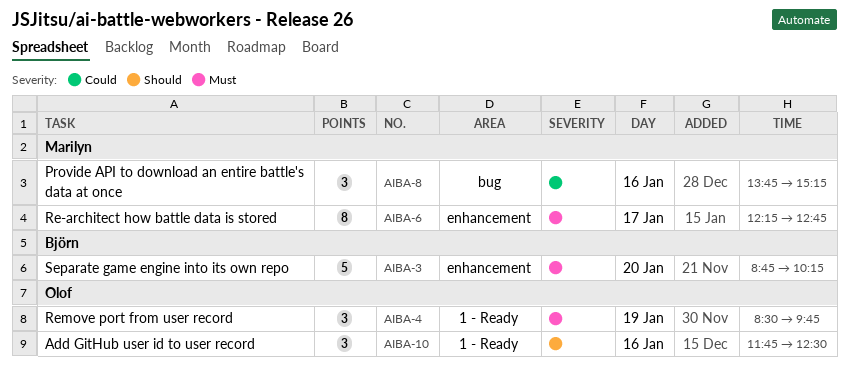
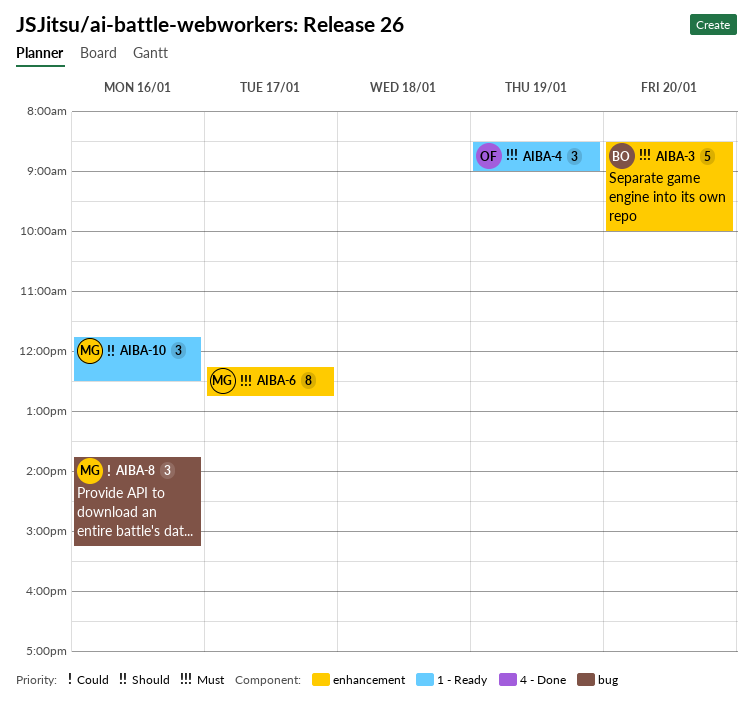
AIBA-3, begins: 08:45 -> 08:30
AIBA-3, ends: 10:15 -> 10:00
AIBA-4, ends: 09:45 -> 09:00
AIBA-10, owner: Olof -> Marilyn

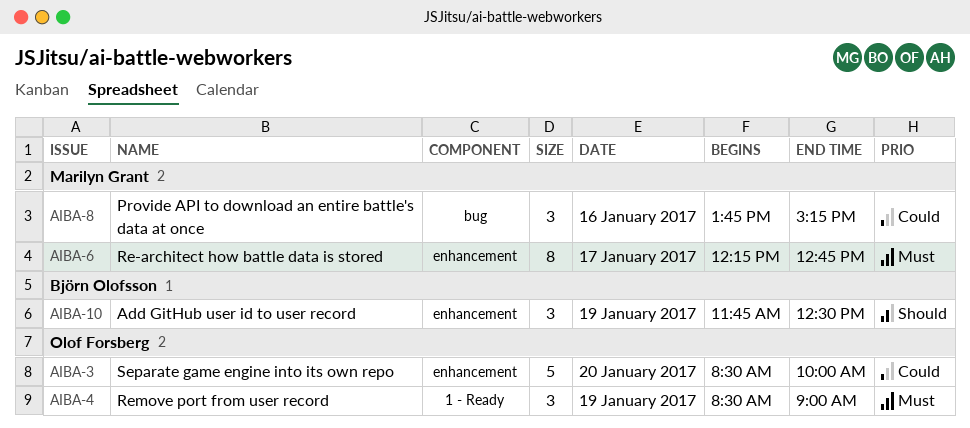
AIBA-3, owner: Björn Olofsson -> Olof Forsberg
AIBA-3, priority: Must -> Could
AIBA-10, owner: Marilyn Grant -> Björn Olofsson
AIBA-10, label: 1 - Ready -> enhancement
AIBA-10, day: Jan 16 -> Jan 19

